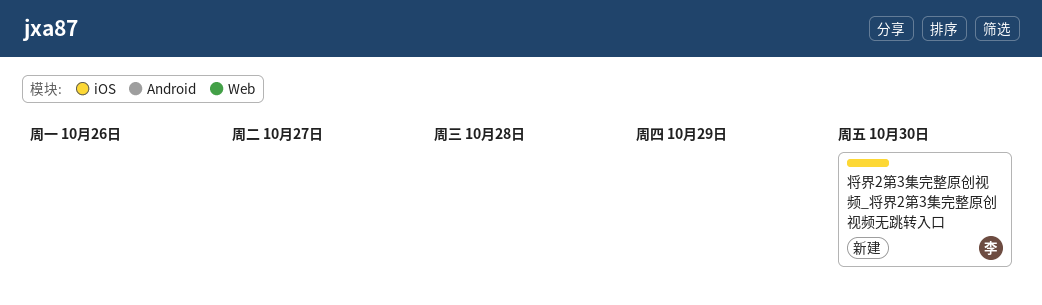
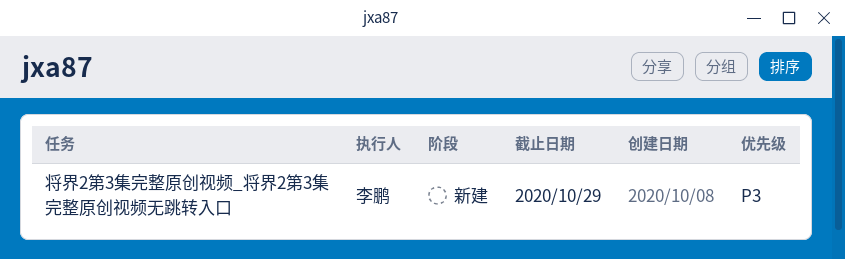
将界2第3集完整原创视频_将界2第3集完整原创视频无跳转入口, due: Oct 30 -> Oct 29

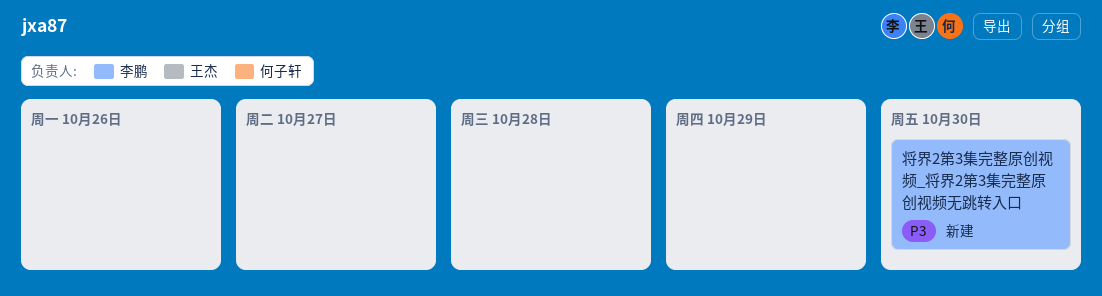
将界2第3集完整原创视频_将界2第3集完整原创视频无跳转入口, due: Oct 29 -> Oct 30

